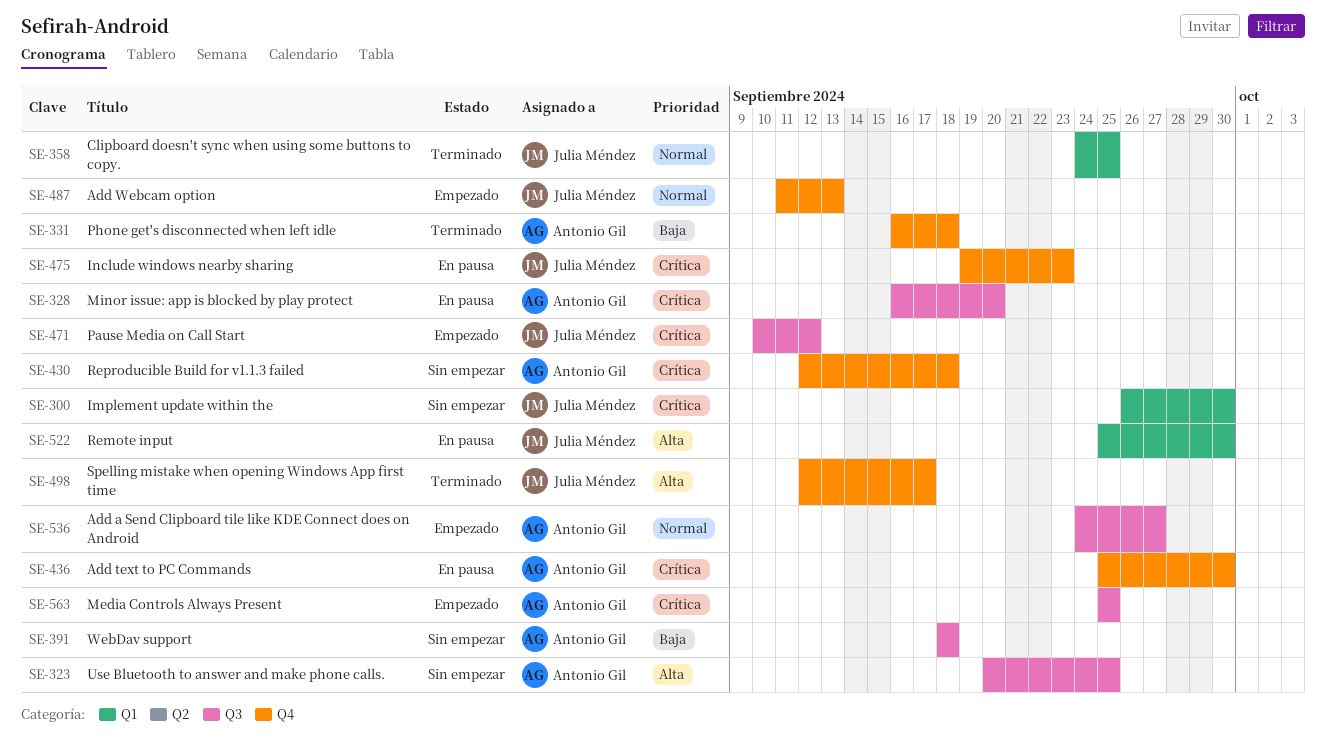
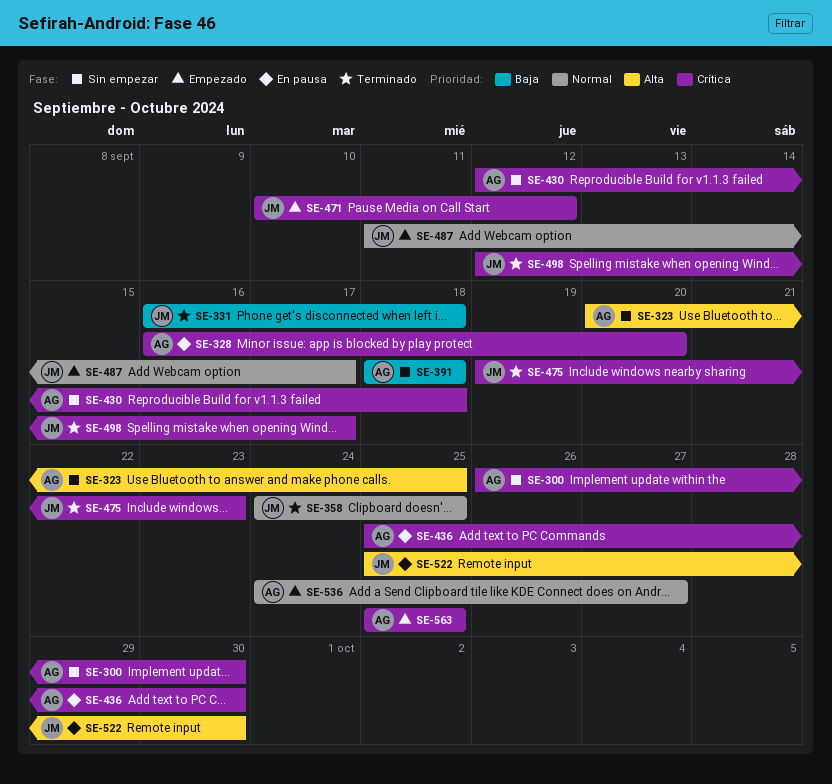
SE-300, owner: Julia Méndez -> Antonio Gil
SE-331, owner: Antonio Gil -> Julia Méndez
SE-475, status: En pausa -> Terminado
SE-487, due: Sep 13 -> Sep 17
SE-498, priority: Alta -> Crítica

